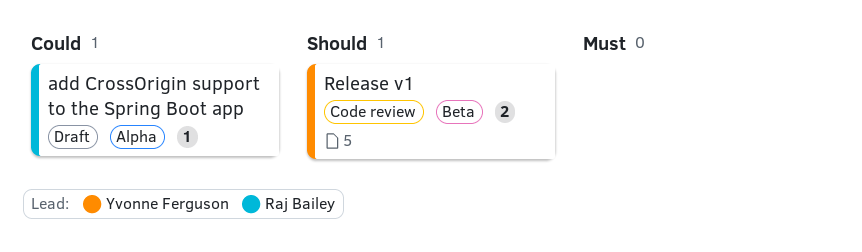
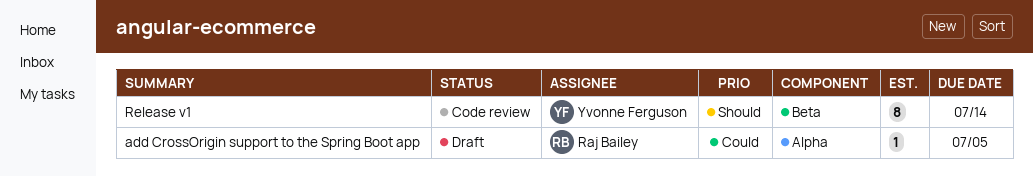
Release v1, estimate: 2 -> 8

